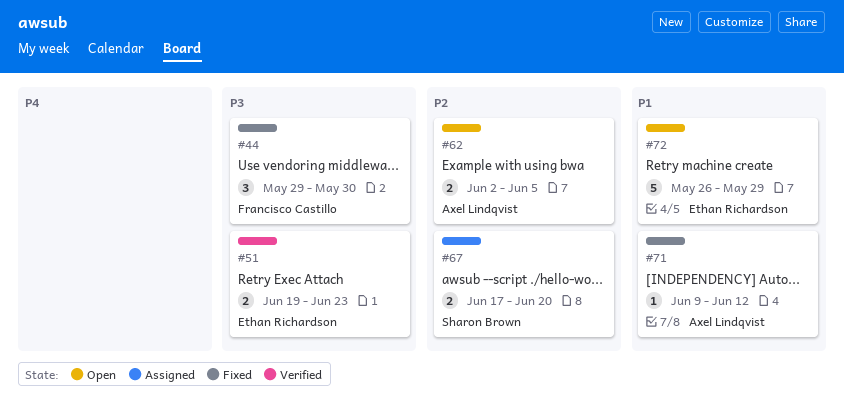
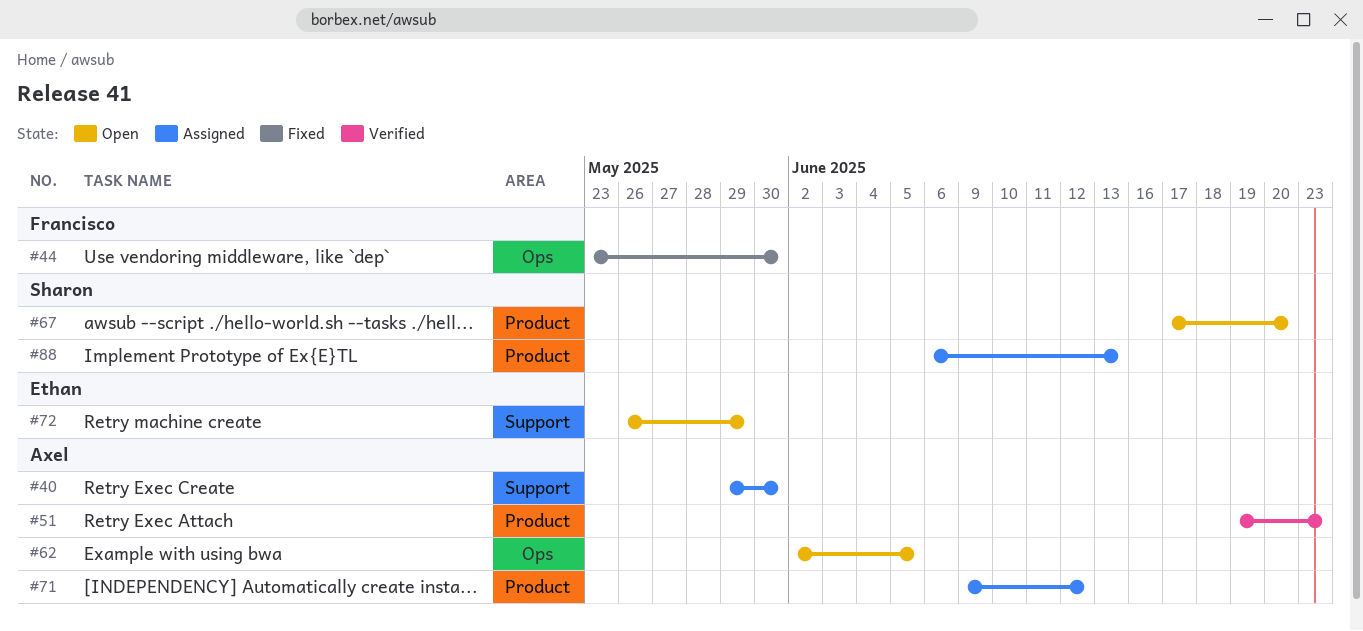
#40: none -> present
#44, start: May 29 -> May 23
#51, owner: Ethan Richardson -> Axel Lindqvist
#67, status: Assigned -> Open
#71, status: Fixed -> Assigned
#88: none -> present

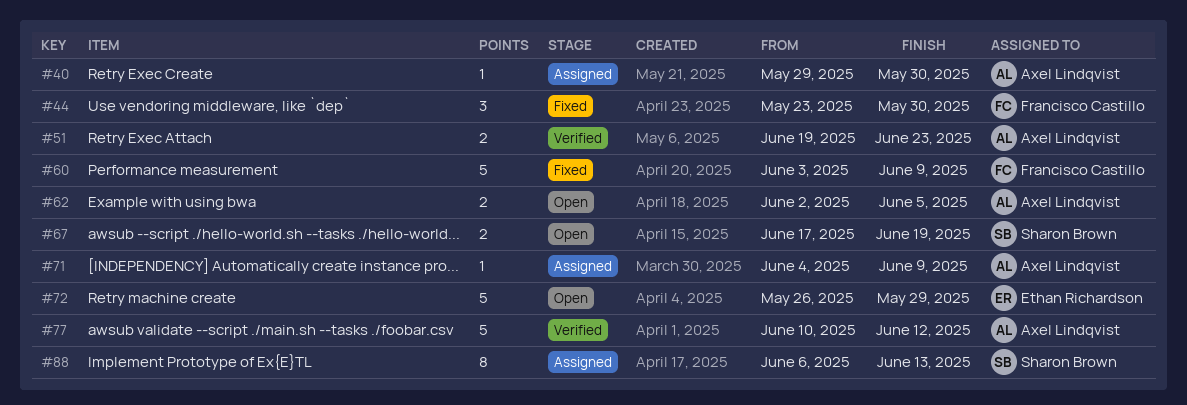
#60: none -> present
#67, due: Jun 20 -> Jun 19
#71, start: Jun 9 -> Jun 4
#71, due: Jun 12 -> Jun 9
#77: none -> present

